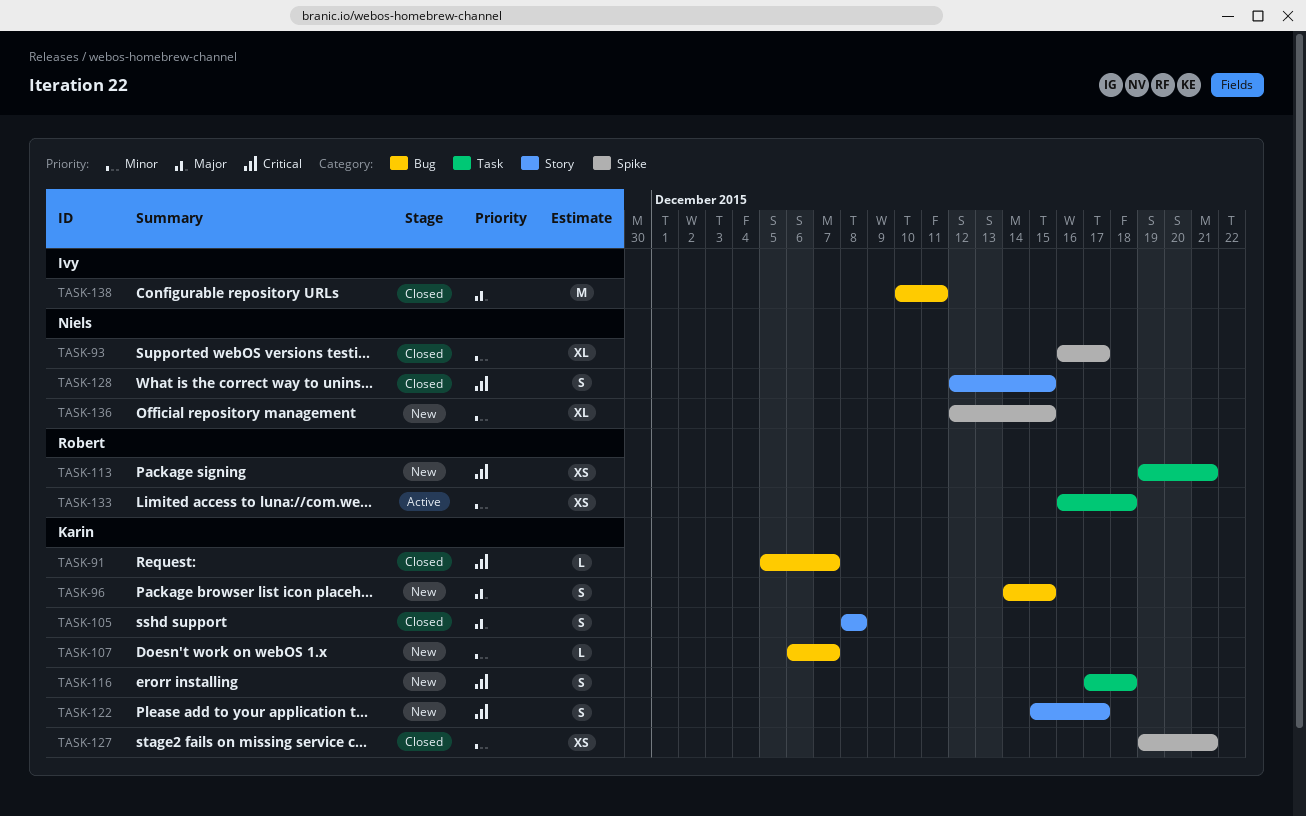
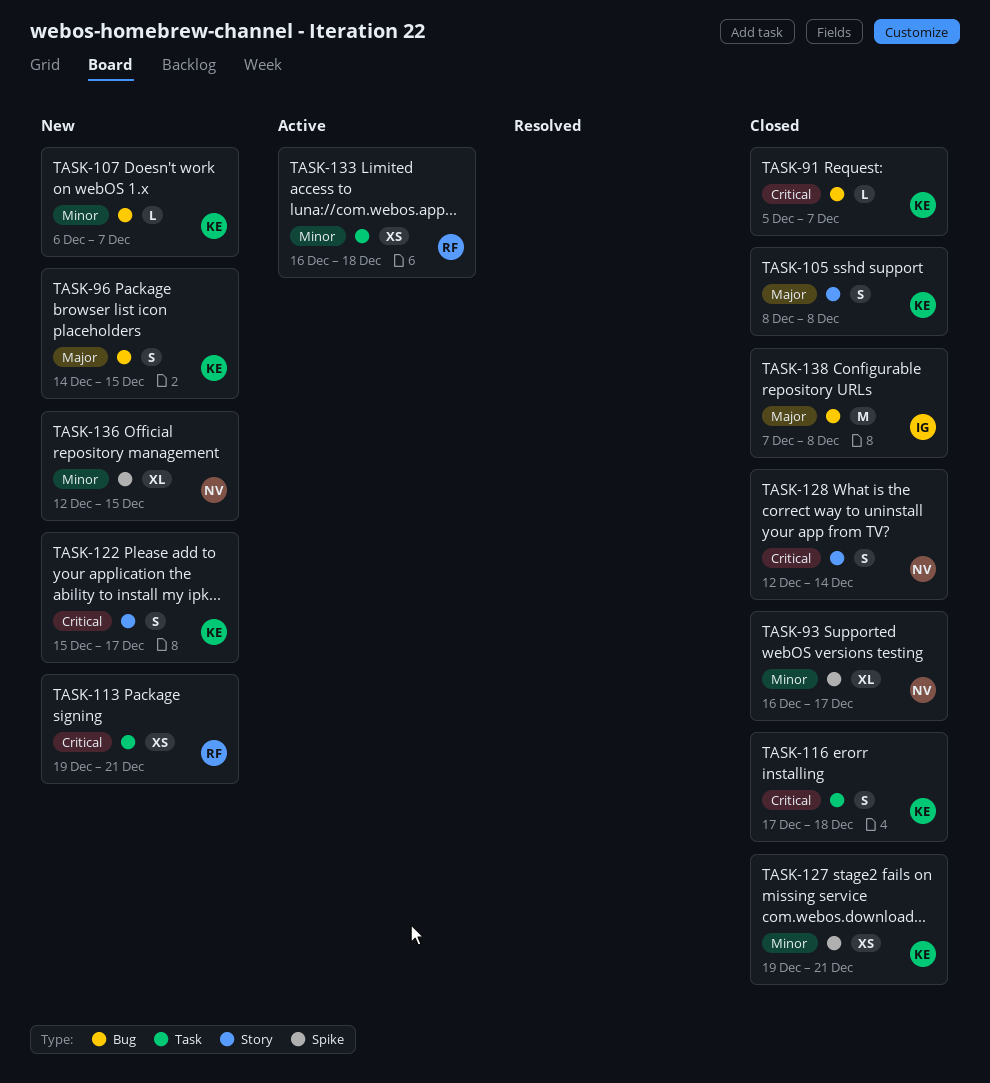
TASK-116, status: New -> Closed
TASK-128, due: Dec 15 -> Dec 14
TASK-138, start: Dec 10 -> Dec 7
TASK-138, due: Dec 11 -> Dec 8

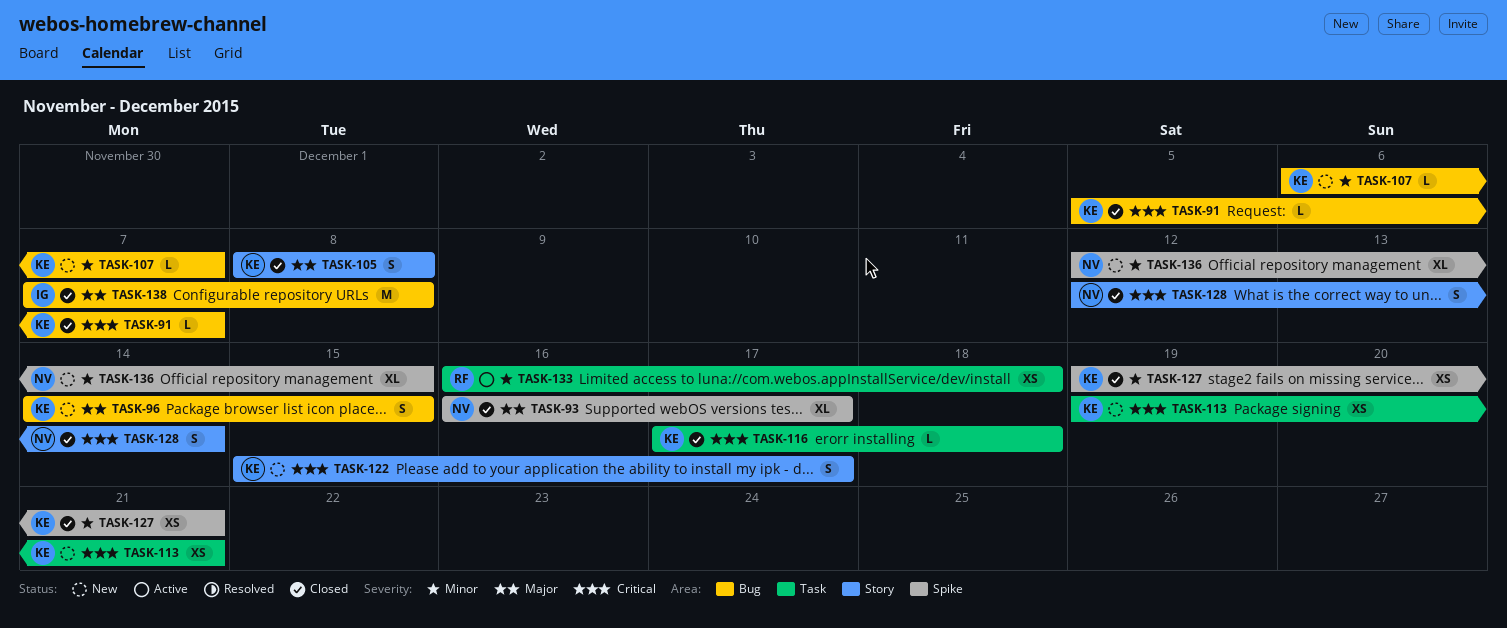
TASK-93, priority: Minor -> Major
TASK-113, owner: RF -> KE
TASK-116, estimate: S -> L

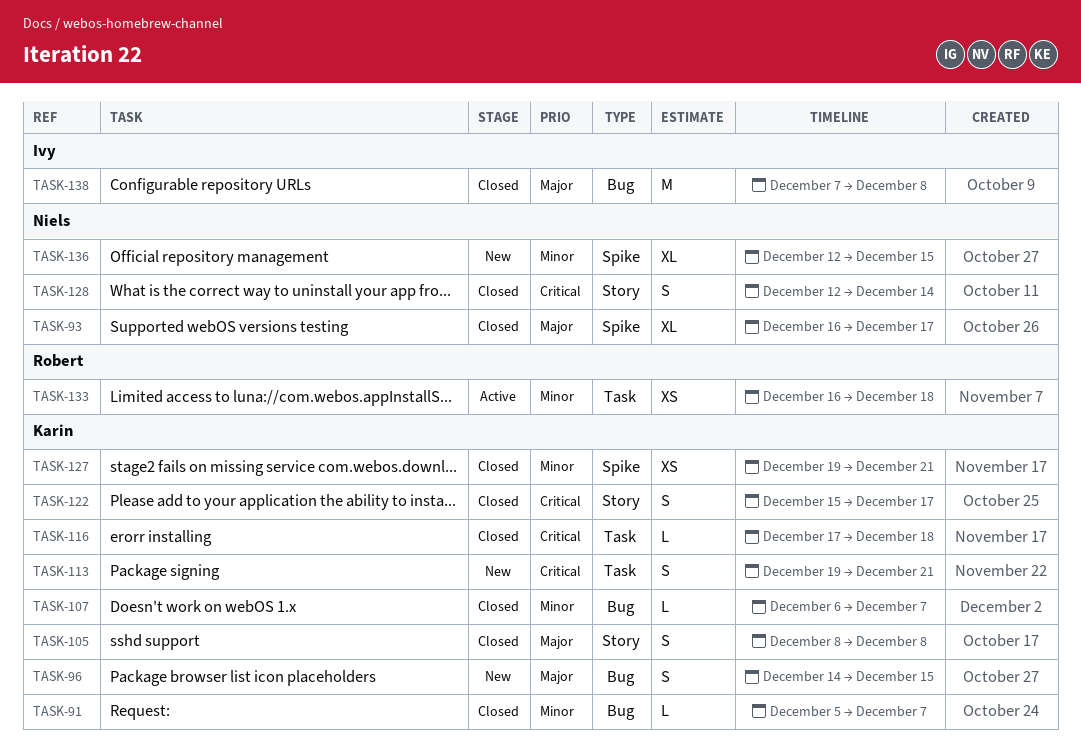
TASK-91, priority: Critical -> Minor
TASK-107, status: New -> Closed
TASK-113, estimate: XS -> S
TASK-122, status: New -> Closed

